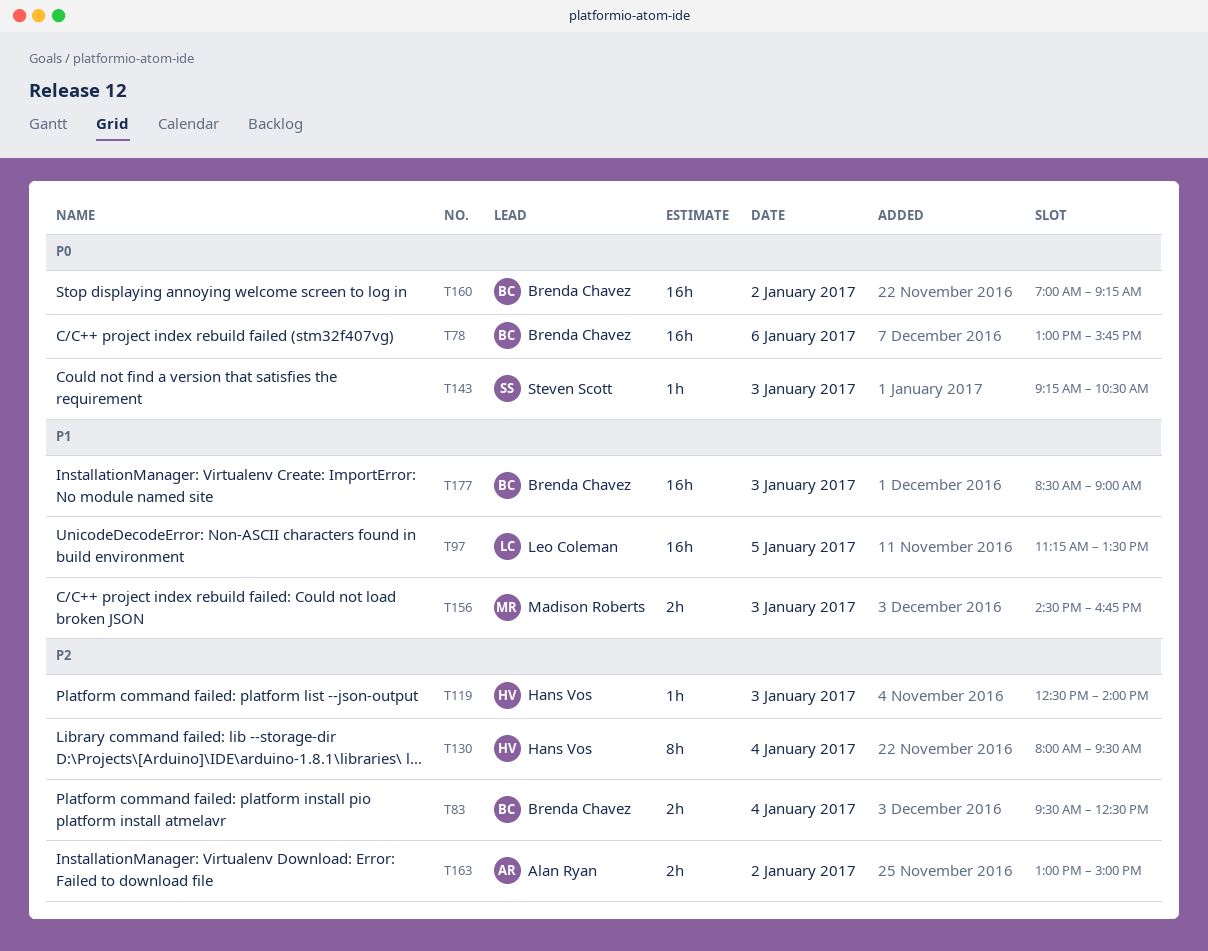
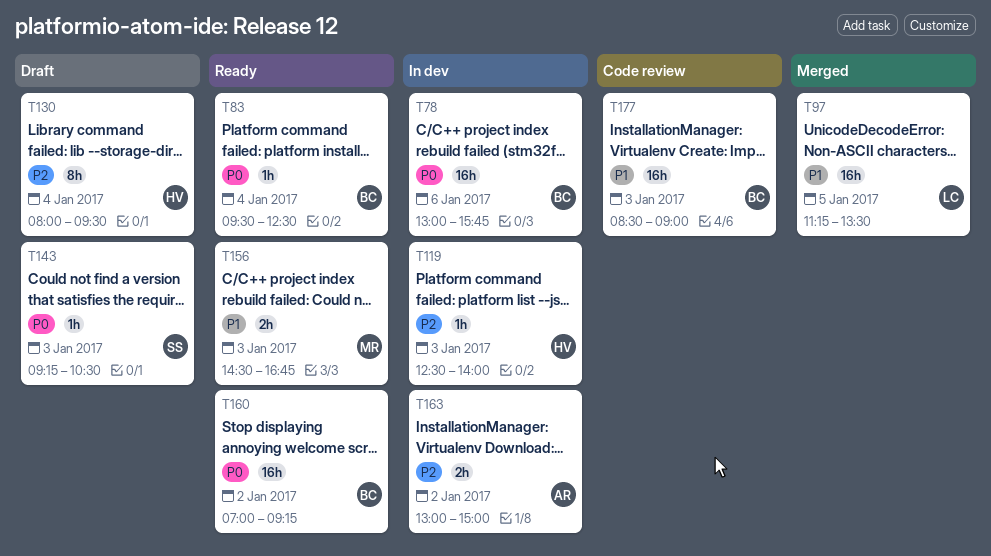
T83, priority: P2 -> P0
T83, estimate: 2h -> 1h

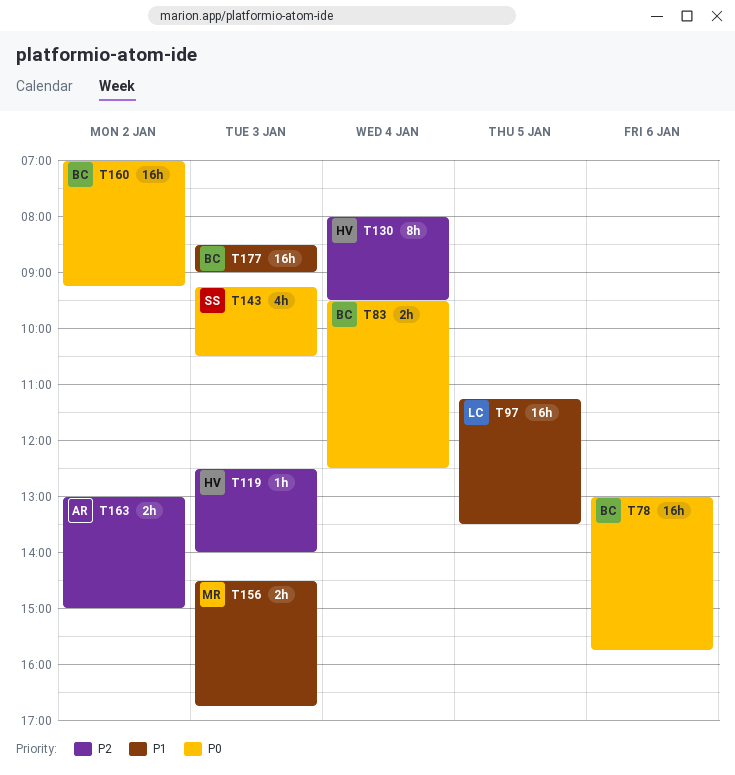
T83, estimate: 1h -> 2h
T143, estimate: 1h -> 4h

